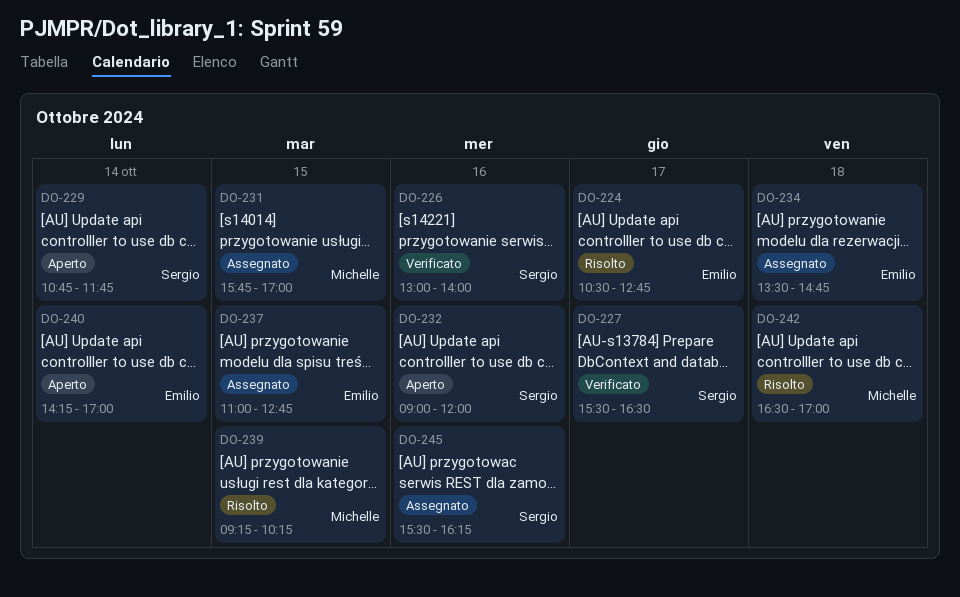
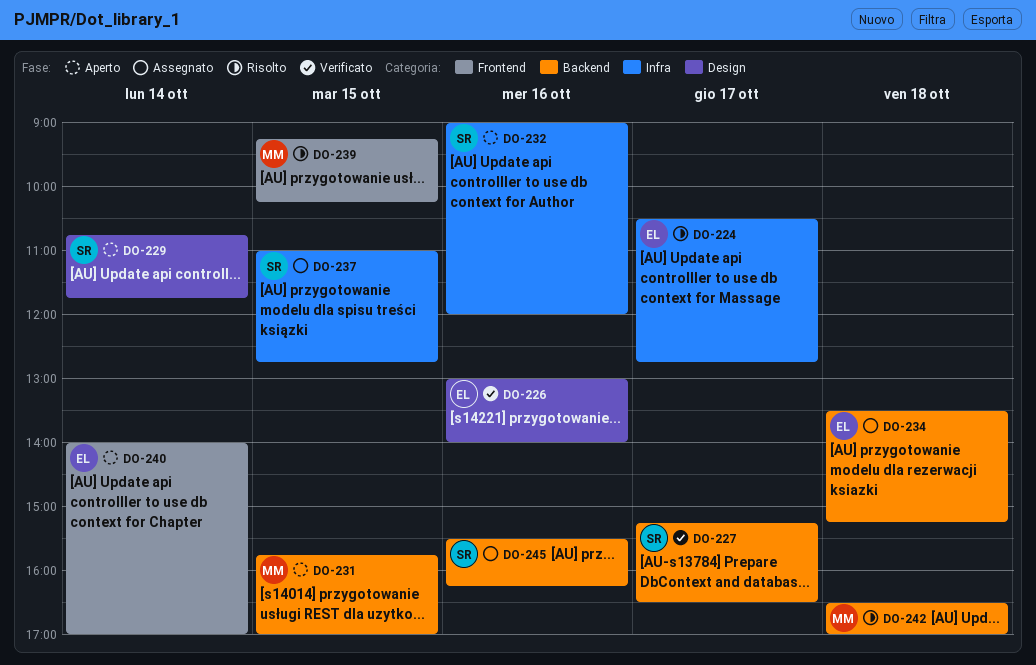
DO-226, owner: Sergio -> Emilio
DO-227, begins: 15:30 -> 15:15
DO-231, status: Assegnato -> Aperto
DO-234, ends: 14:45 -> 15:15
DO-237, owner: Emilio -> Sergio
DO-240, begins: 14:15 -> 14:00

